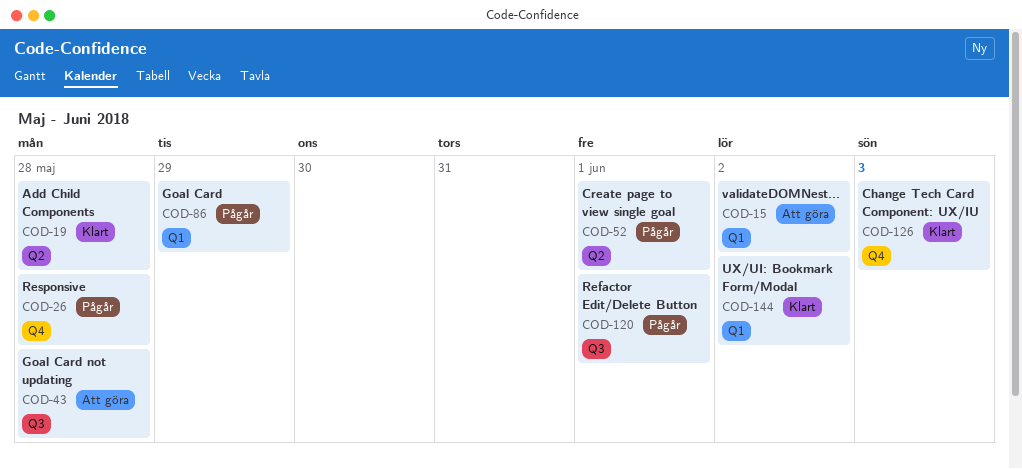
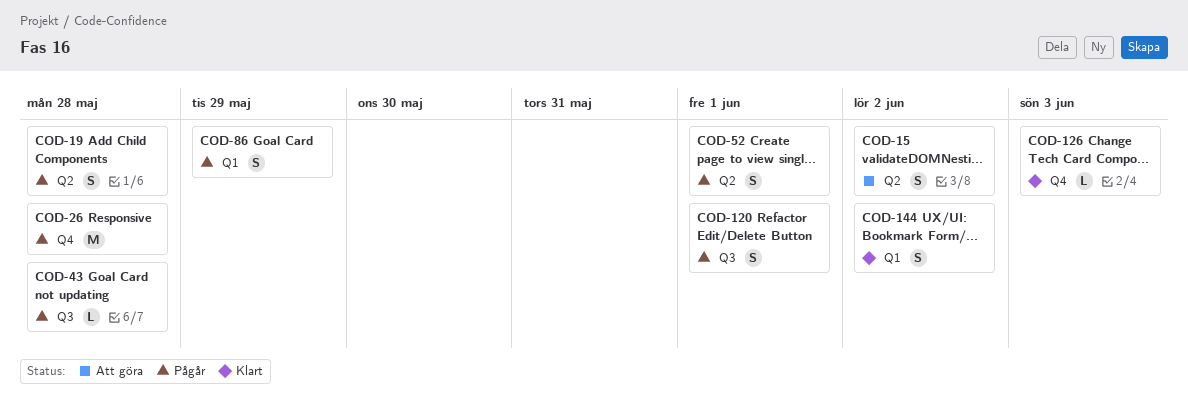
COD-15, label: Q1 -> Q2
COD-19, status: Klart -> Pågår
COD-43, status: Att göra -> Pågår

